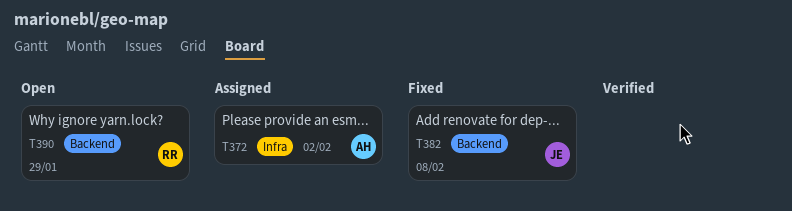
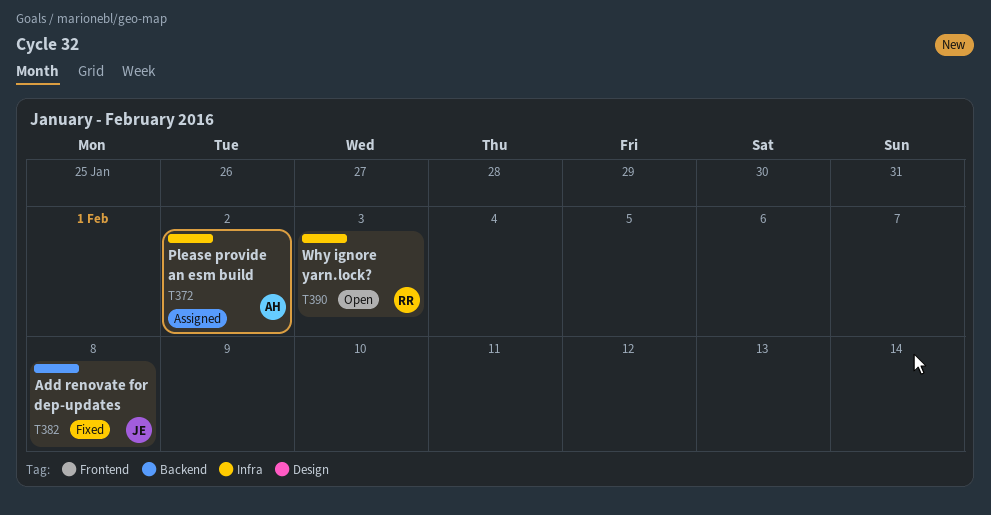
T390, label: Backend -> Infra
T390, due: Jan 29 -> Feb 3

